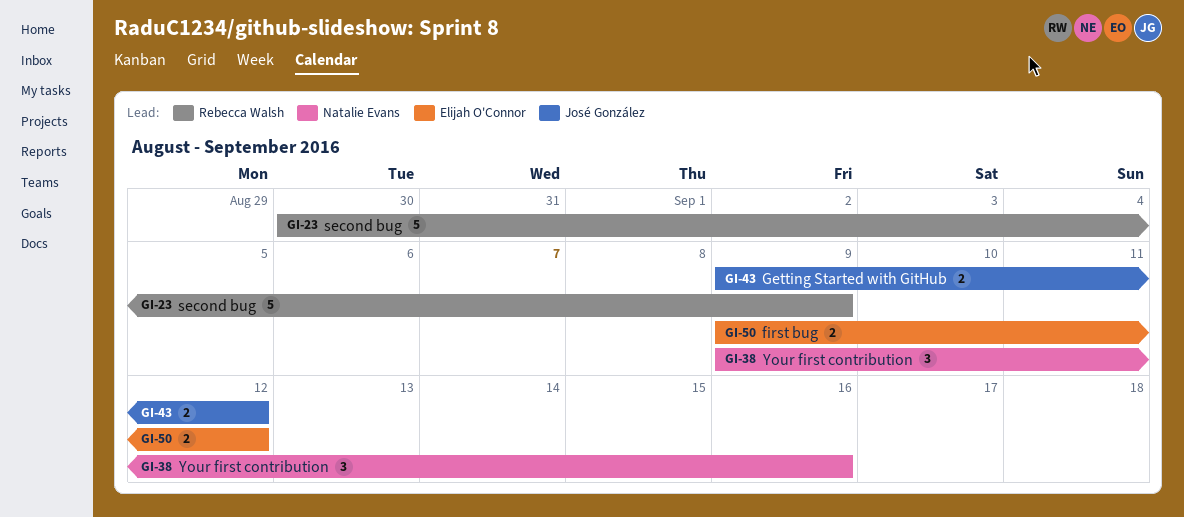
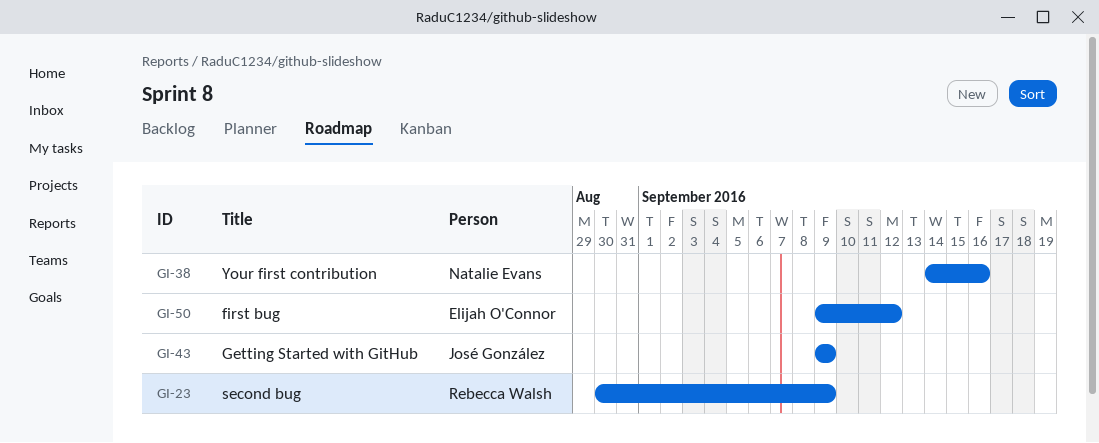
GI-38, start: Sep 9 -> Sep 14
GI-43, due: Sep 12 -> Sep 9

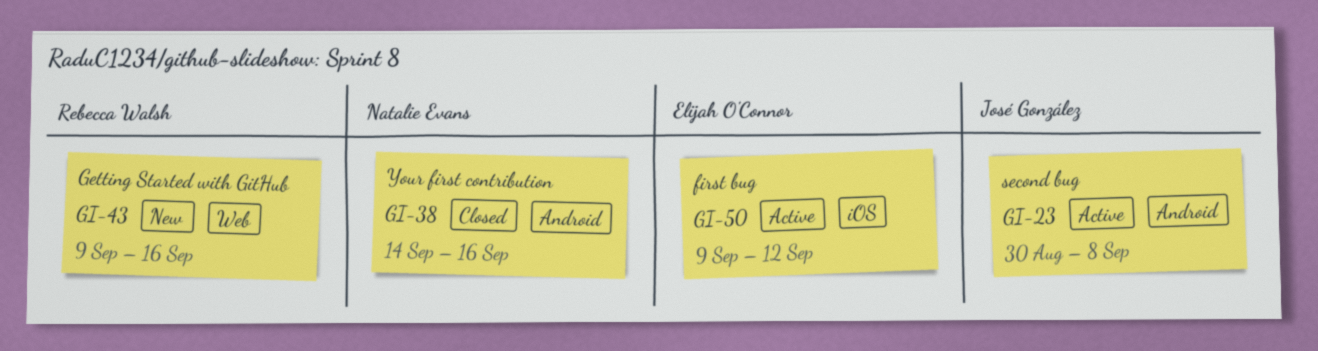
GI-23, owner: Rebecca Walsh -> José González
GI-23, due: Sep 9 -> Sep 8
GI-43, owner: José González -> Rebecca Walsh
GI-43, due: Sep 9 -> Sep 16

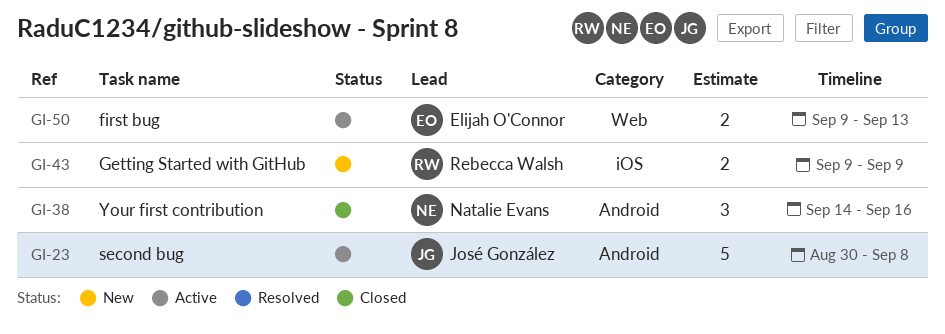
GI-43, label: Web -> iOS
GI-43, due: Sep 16 -> Sep 9
GI-50, label: iOS -> Web
GI-50, due: Sep 12 -> Sep 13

